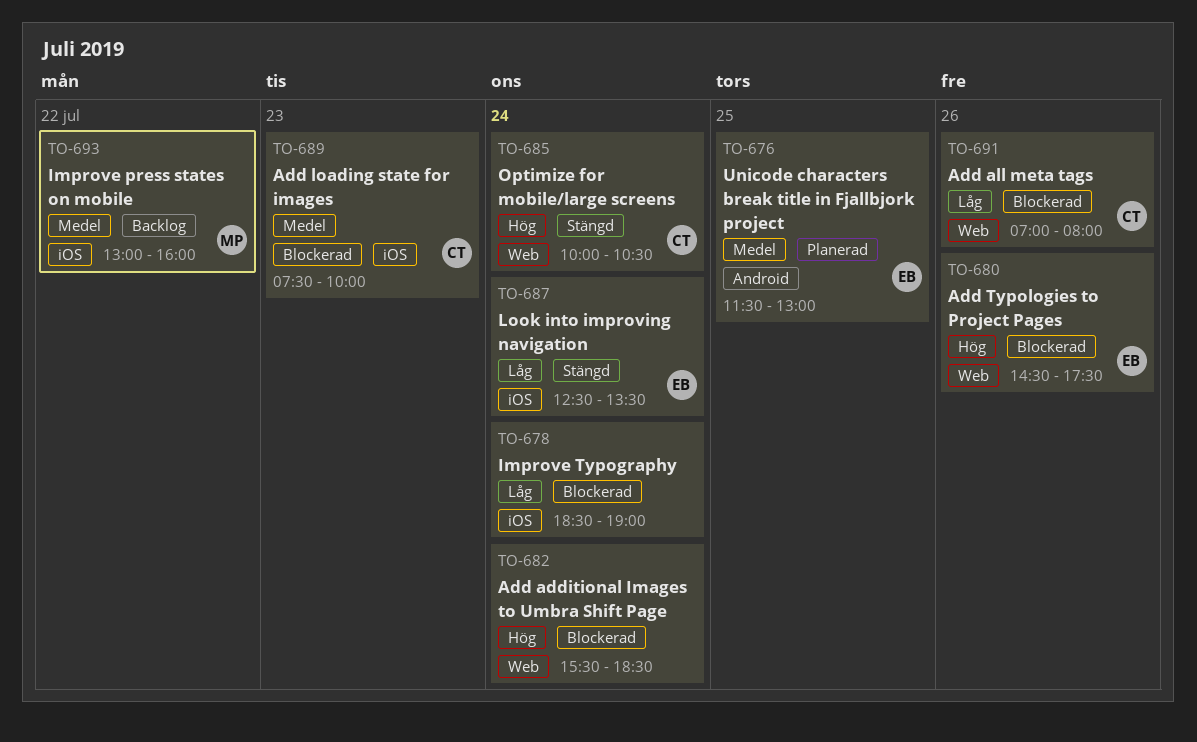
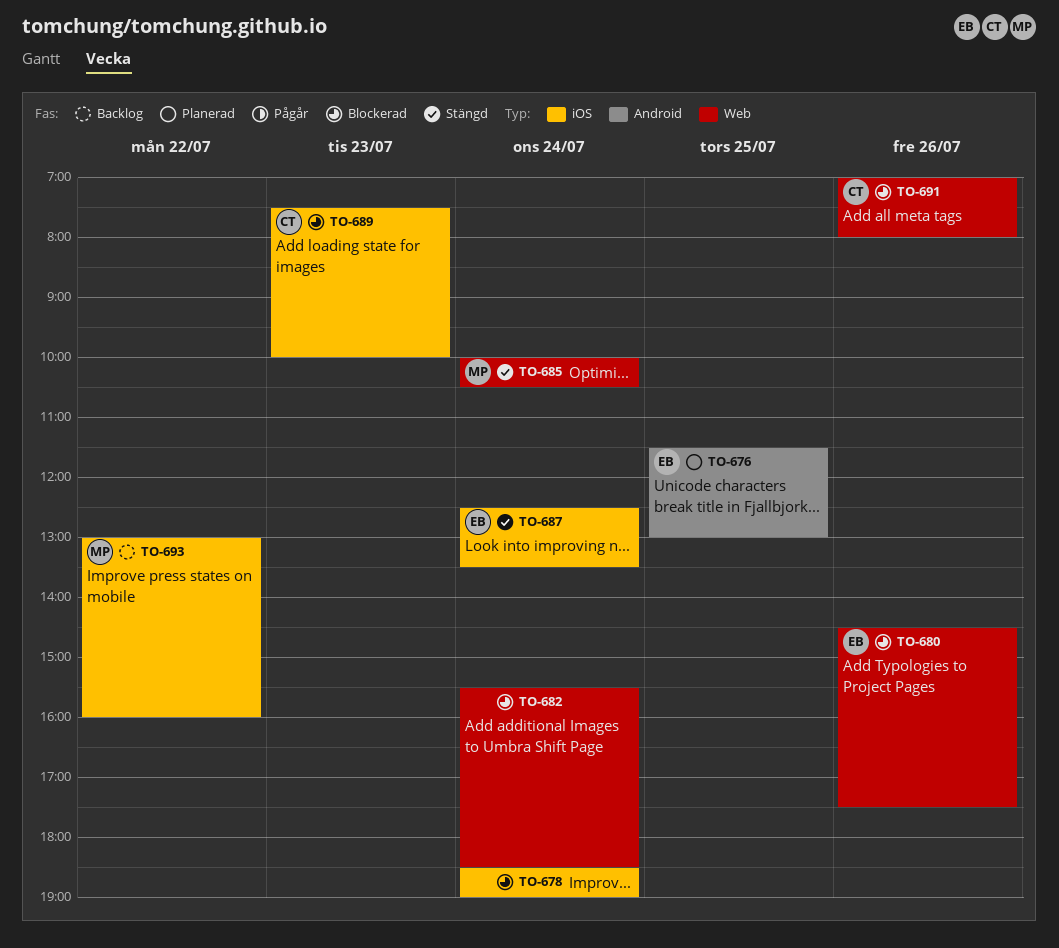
TO-685, owner: CT -> MP

